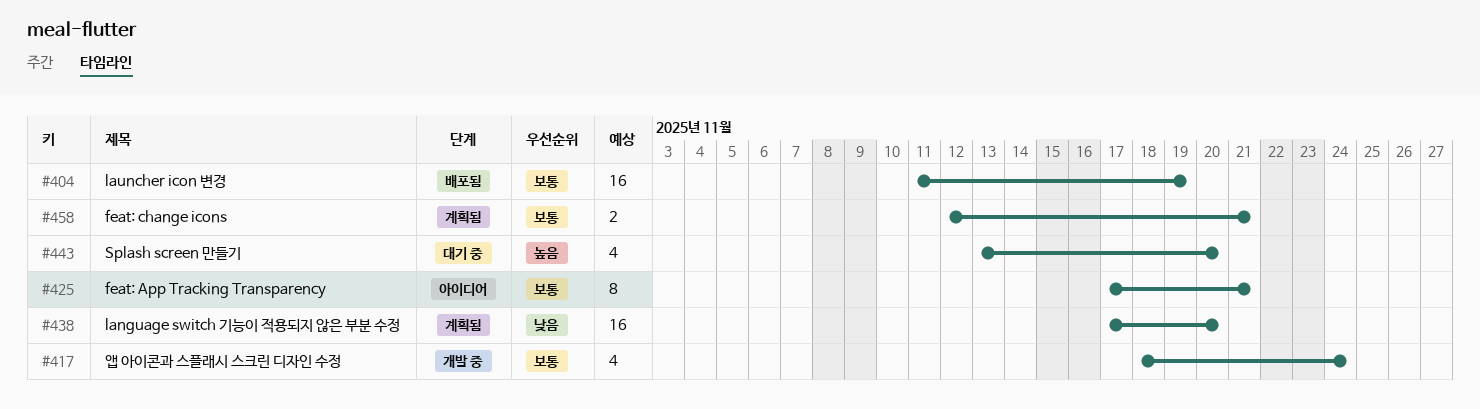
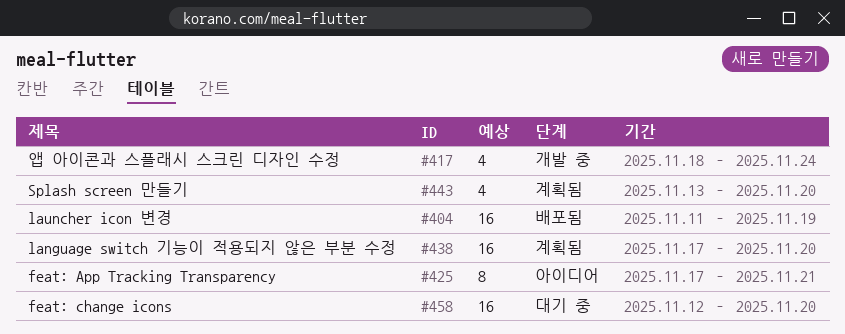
#443, status: 대기 중 -> 계획됨
#458, status: 계획됨 -> 대기 중
#458, estimate: 2 -> 16
#458, due: Nov 21 -> Nov 20

